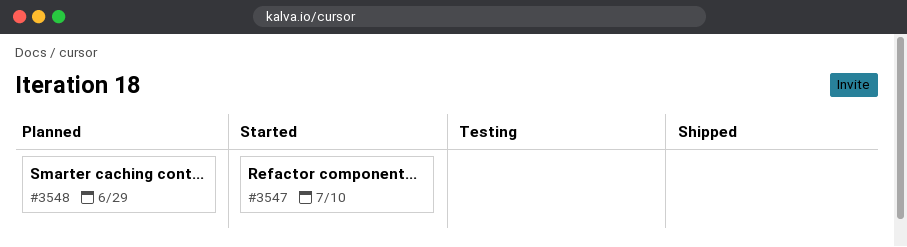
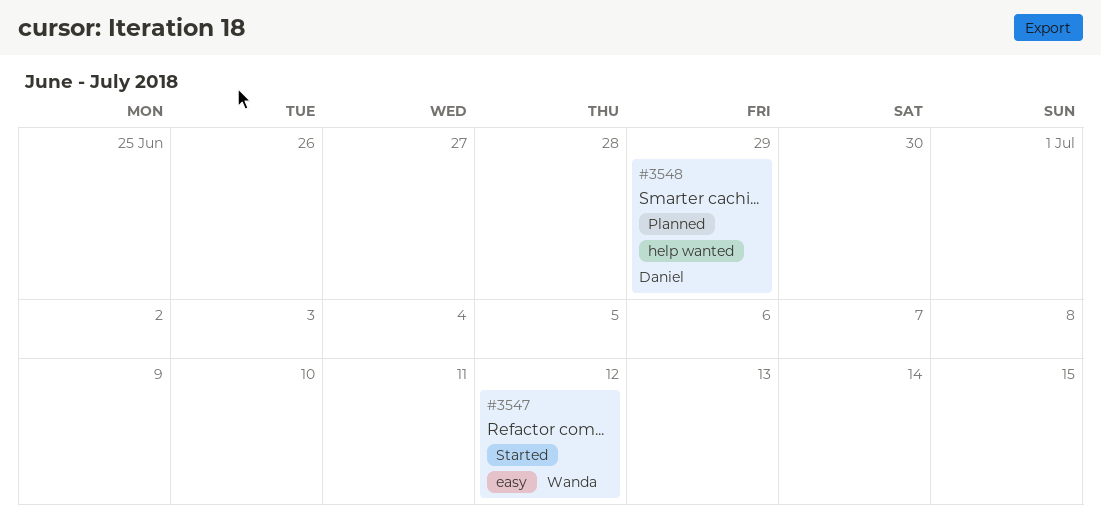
#3547, due: Jul 10 -> Jul 12

